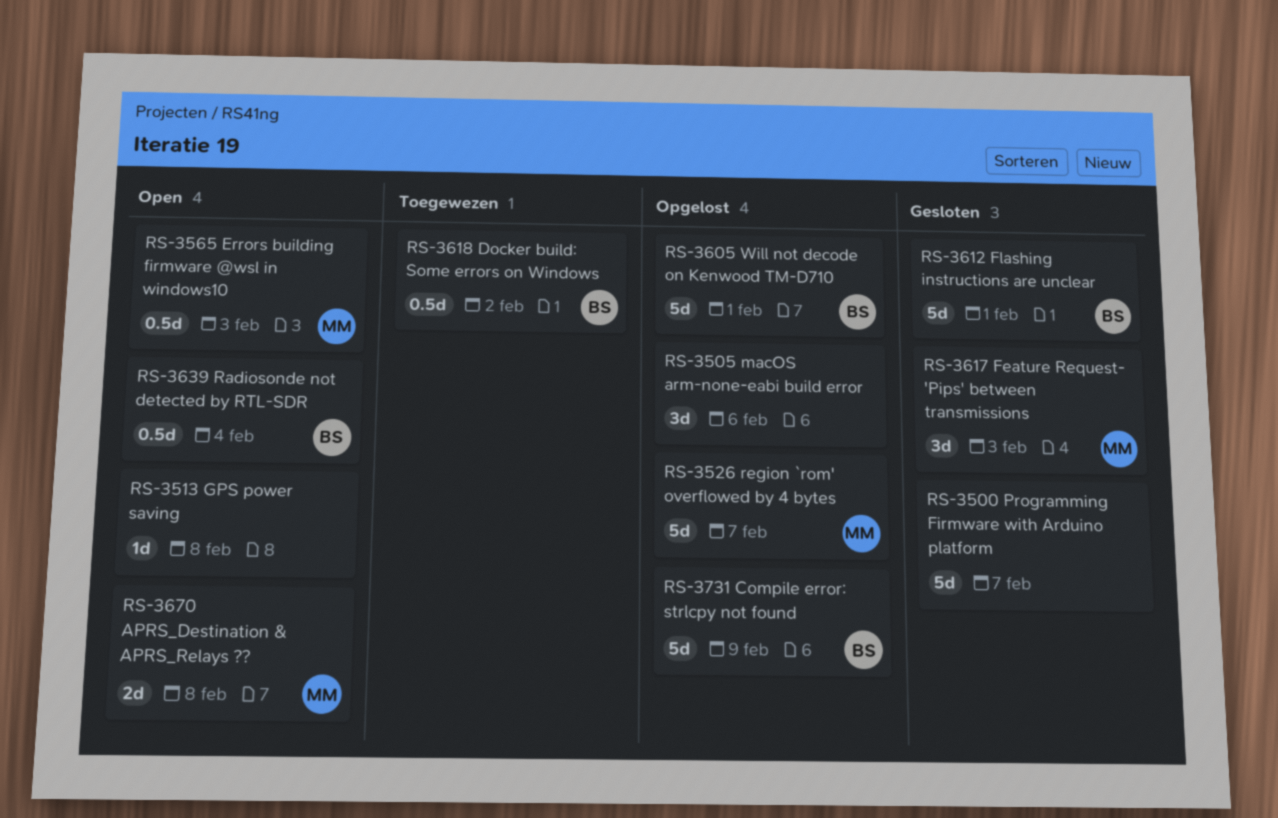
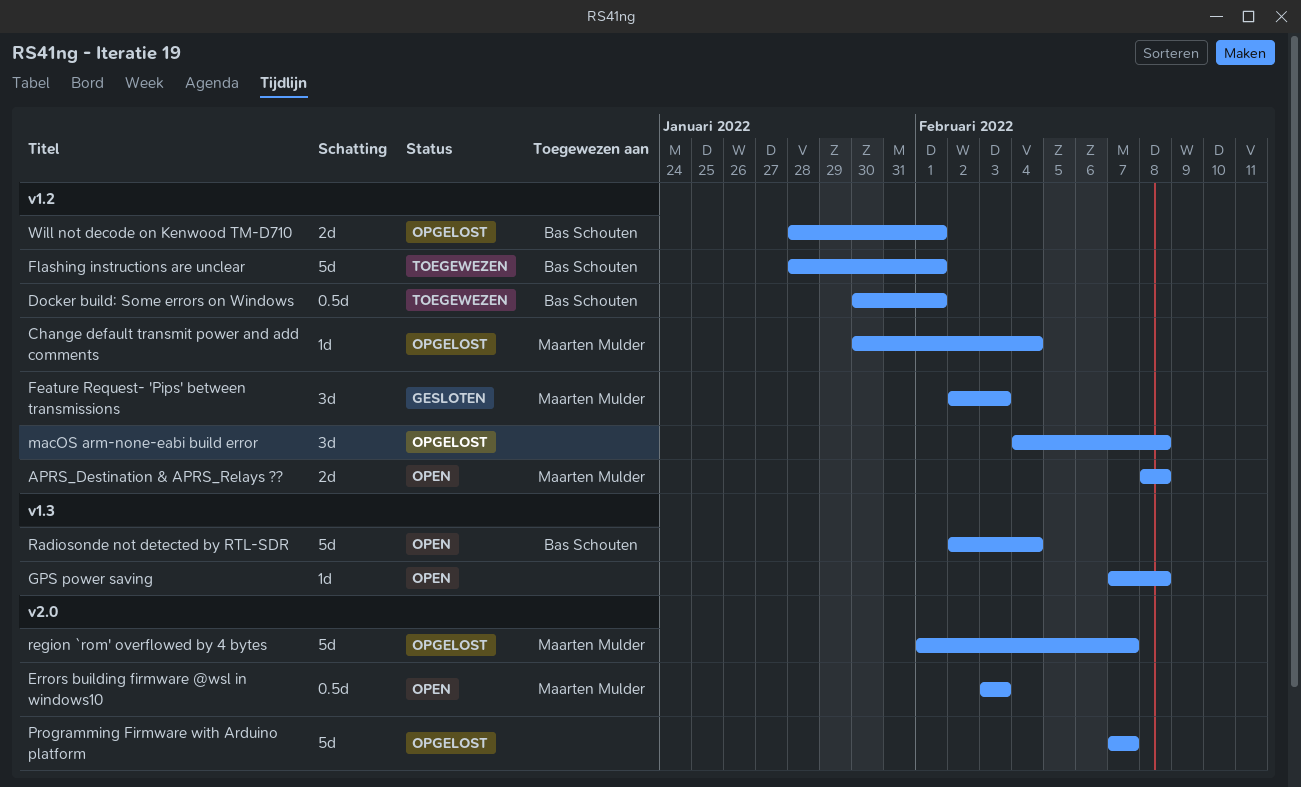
Change default transmit power and add comments: none -> present
Compile error: strlcpy not found: present -> none
Docker build: Some errors on Windows, due: Feb 2 -> Feb 1
Flashing instructions are unclear, status: Gesloten -> Toegewezen
macOS arm-none-eabi build error, due: Feb 6 -> Feb 8
Programming Firmware with Arduino platform, status: Gesloten -> Opgelost
Radiosonde not detected by RTL-SDR, estimate: 0.5d -> 5d
Will not decode on Kenwood TM-D710, estimate: 5d -> 2d

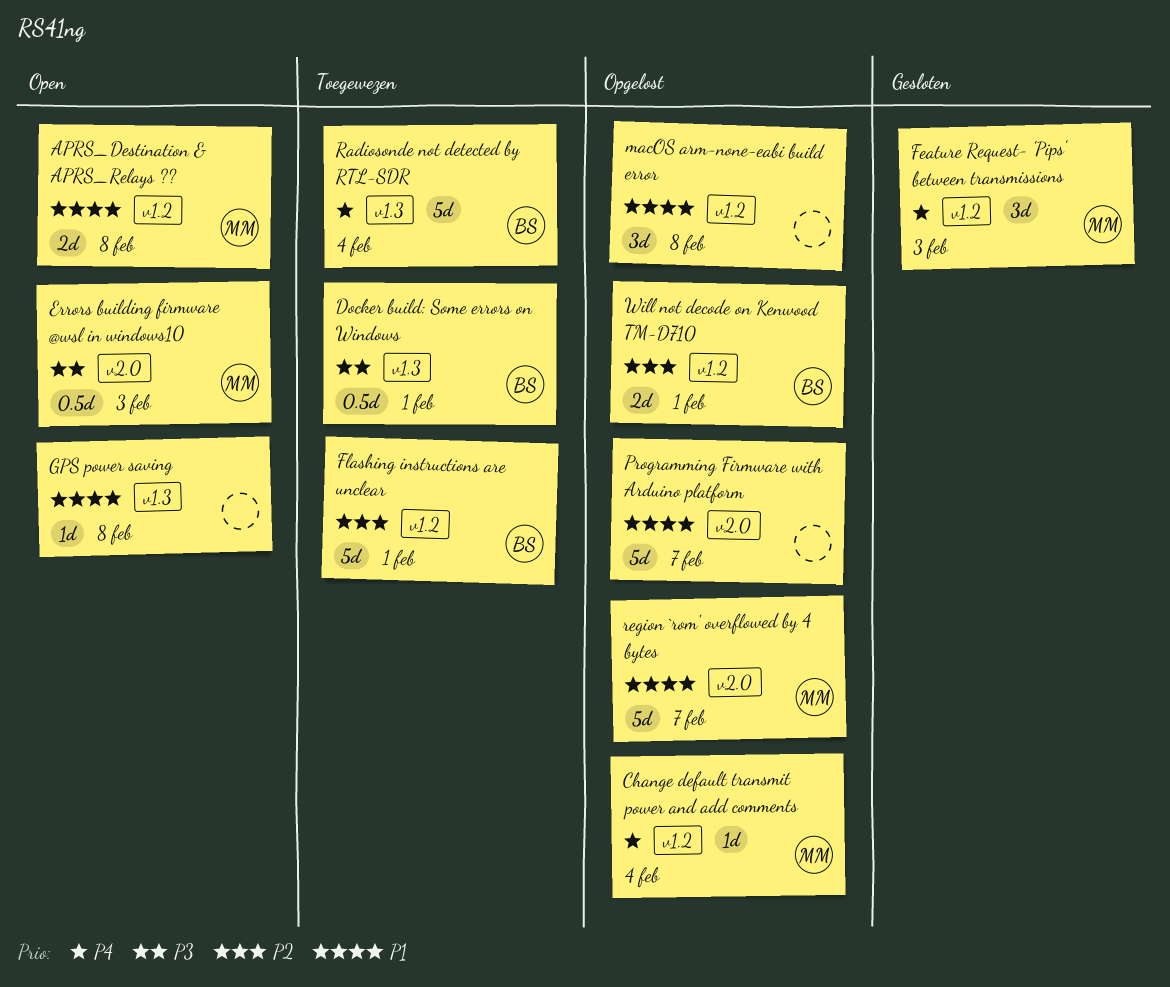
Docker build: Some errors on Windows, label: v1.2 -> v1.3
Radiosonde not detected by RTL-SDR, status: Open -> Toegewezen

